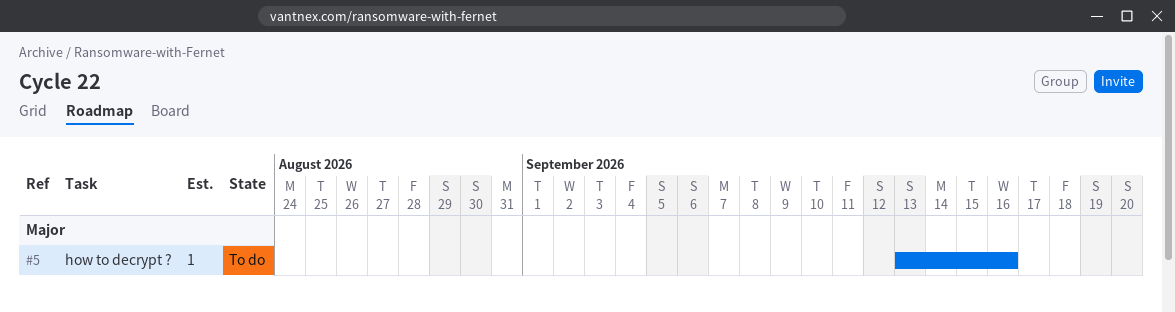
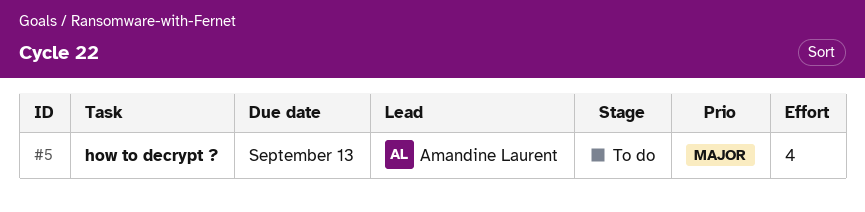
#5, estimate: 1 -> 4
#5, due: Sep 16 -> Sep 13

